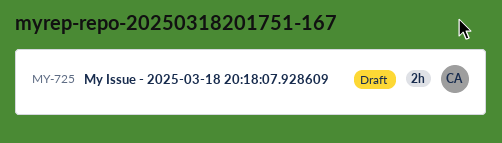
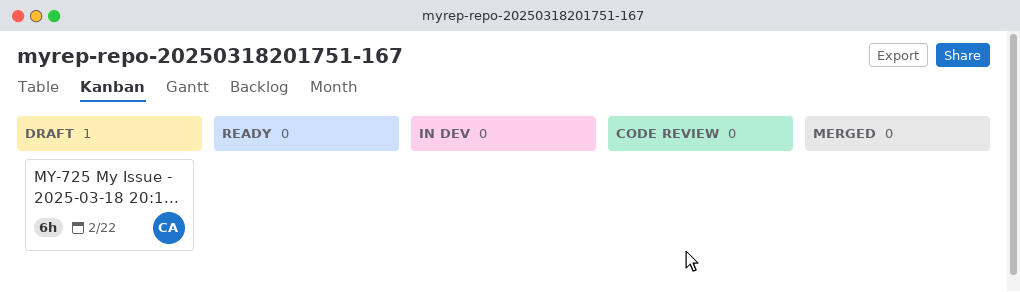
MY-725, estimate: 2h -> 6h

